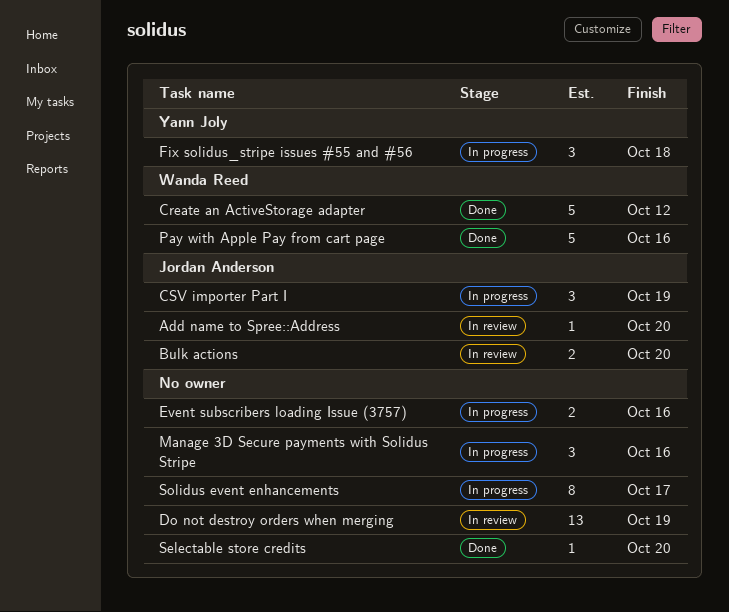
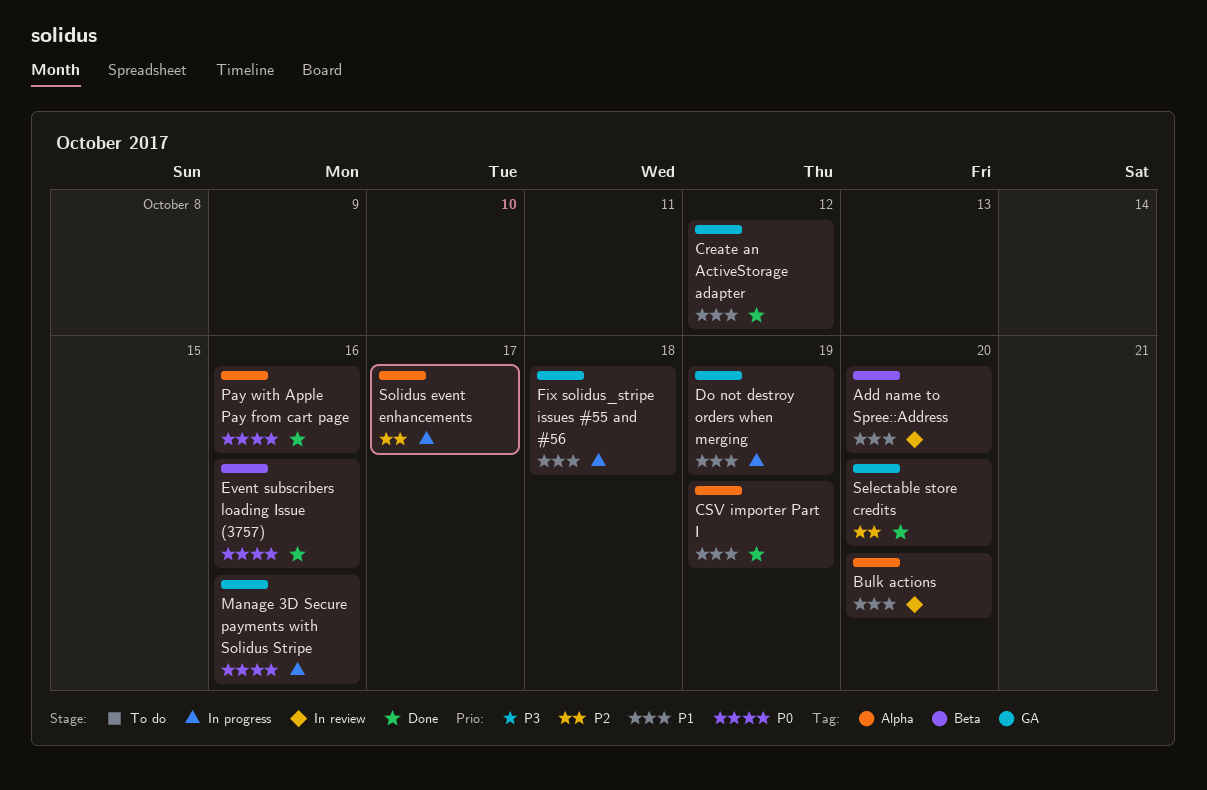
CSV importer Part I, status: In progress -> Done
Do not destroy orders when merging, status: In review -> In progress
Event subscribers loading Issue (3757), status: In progress -> Done

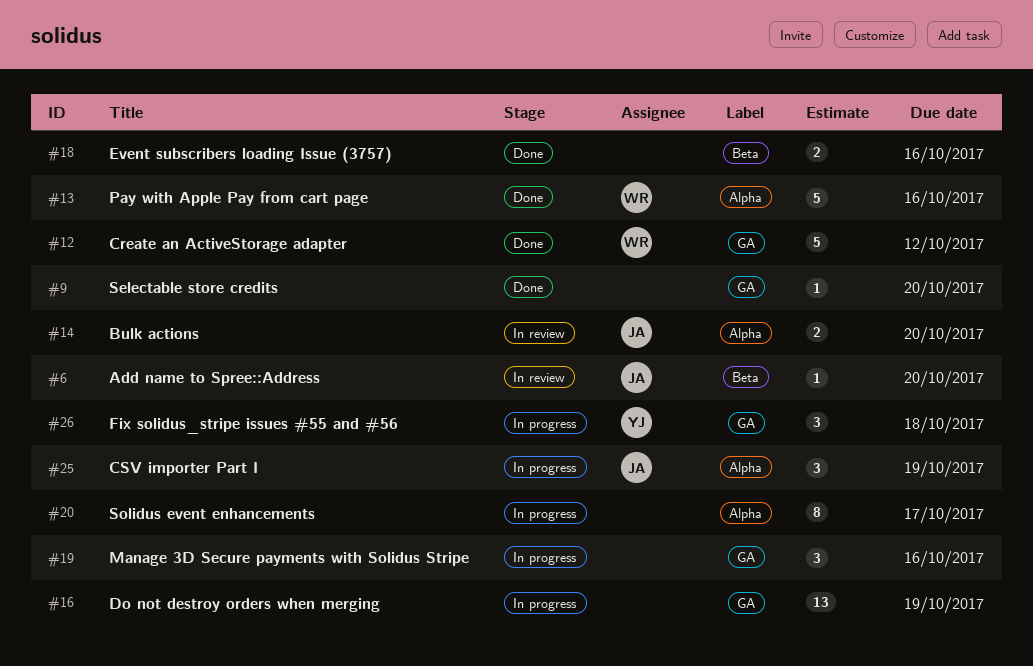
CSV importer Part I, status: Done -> In progress

